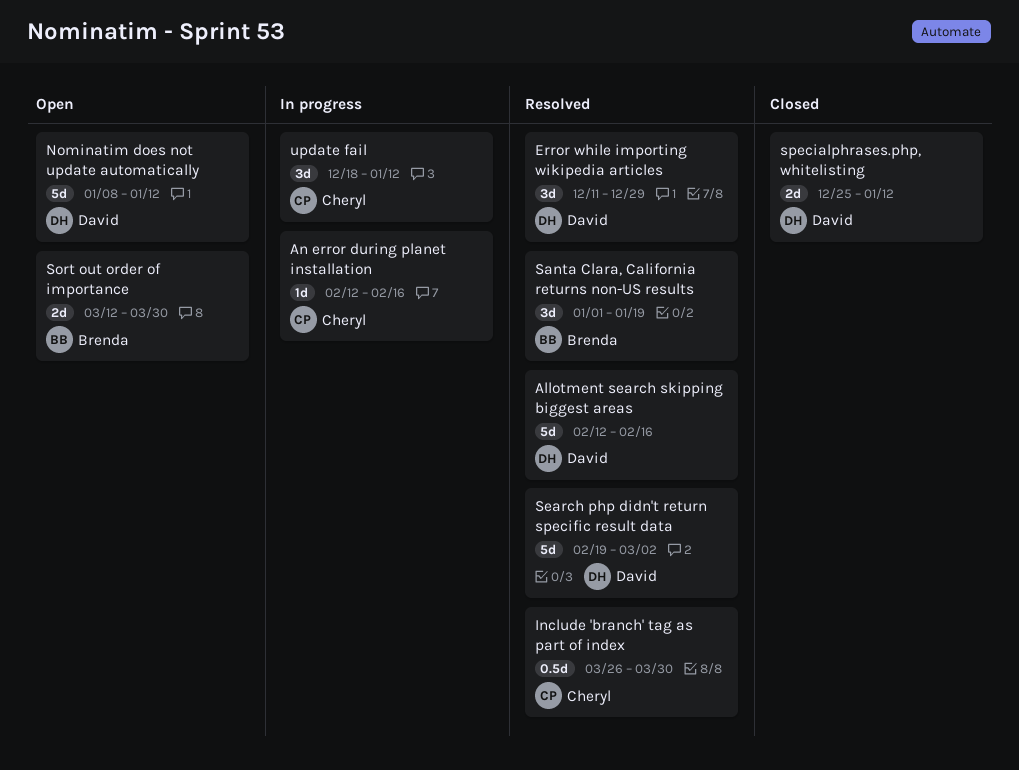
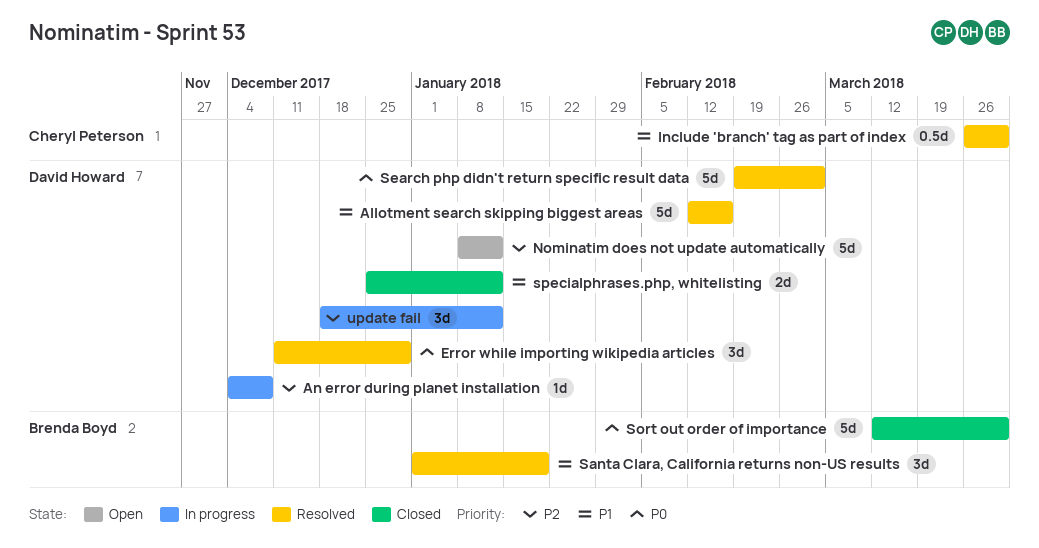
An error during planet installation, owner: Cheryl Peterson -> David Howard
An error during planet installation, start: Feb 12 -> Dec 4
An error during planet installation, due: Feb 16 -> Dec 8
Sort out order of importance, status: Open -> Closed
Sort out order of importance, estimate: 2d -> 5d
update fail, owner: Cheryl Peterson -> David Howard

